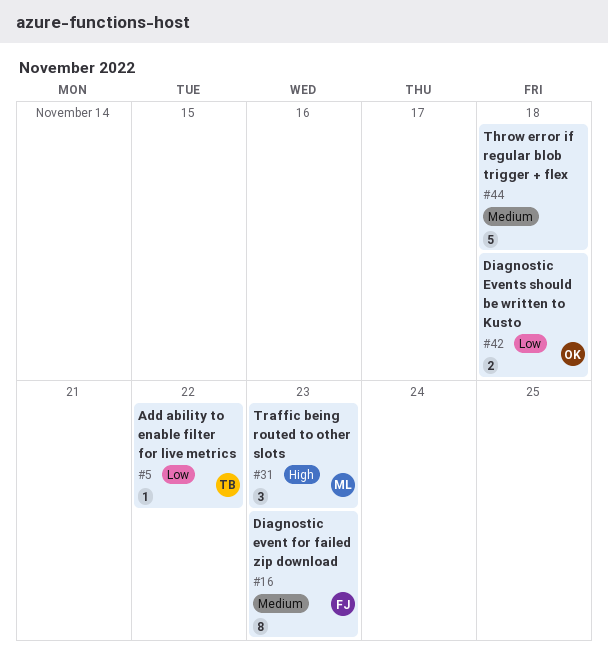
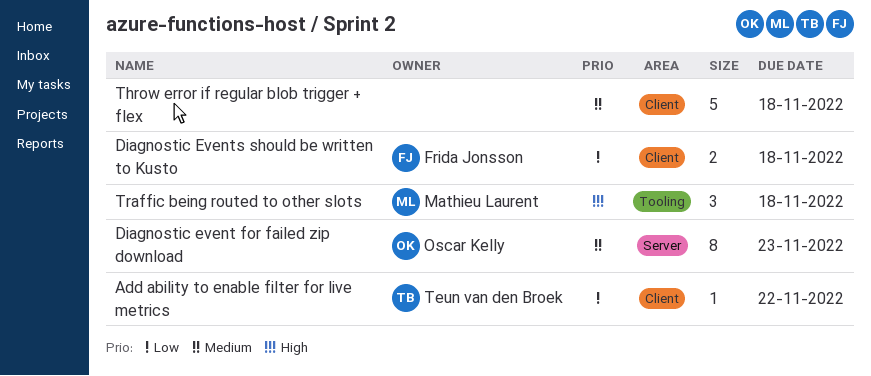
Diagnostic event for failed zip download, owner: Frida Jonsson -> Oscar Kelly
Diagnostic Events should be written to Kusto, owner: Oscar Kelly -> Frida Jonsson
Traffic being routed to other slots, due: Nov 23 -> Nov 18

